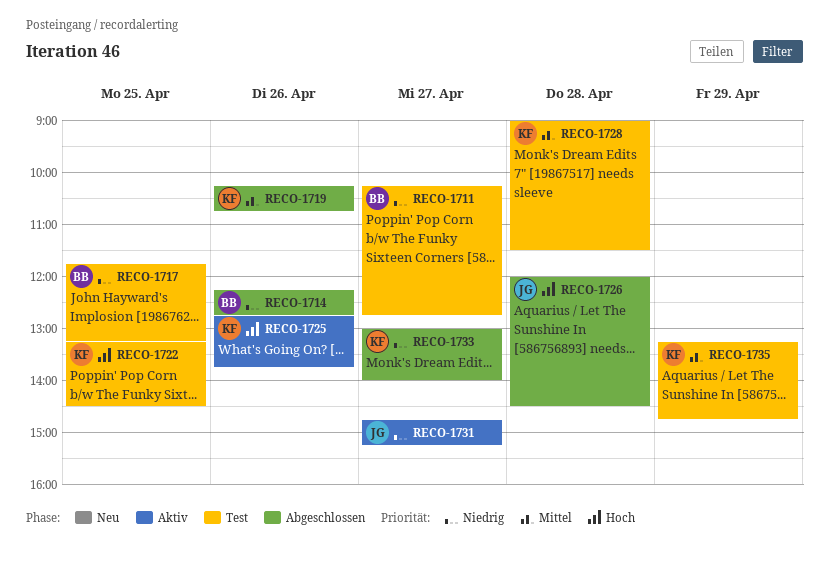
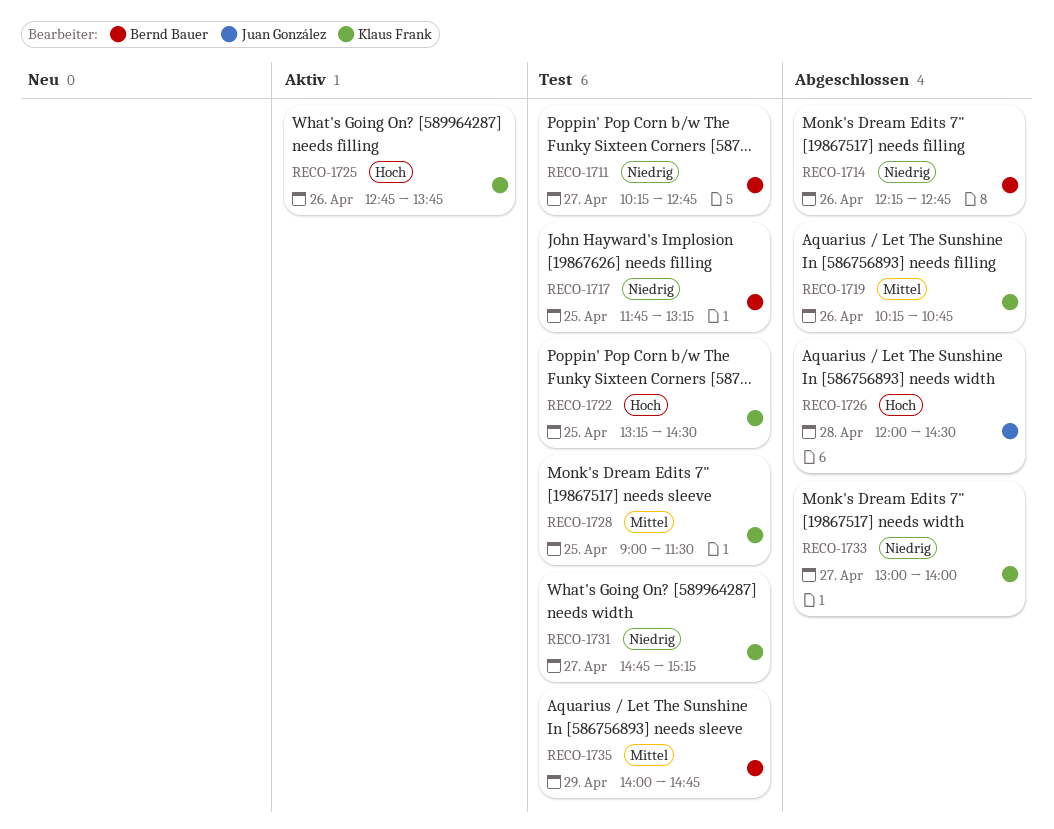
RECO-1728, day: Apr 28 -> Apr 25
RECO-1731, status: Aktiv -> Test
RECO-1731, owner: Juan González -> Klaus Frank
RECO-1735, owner: Klaus Frank -> Bernd Bauer
RECO-1735, begins: 13:15 -> 14:00

